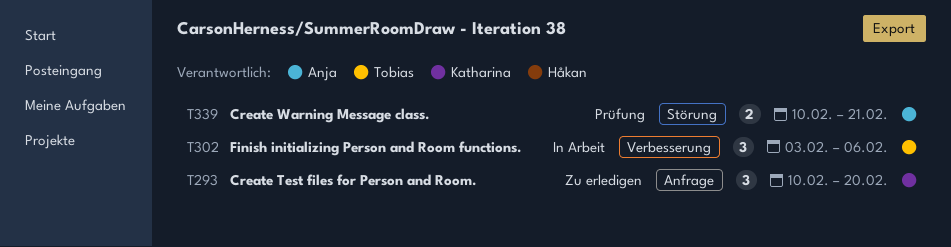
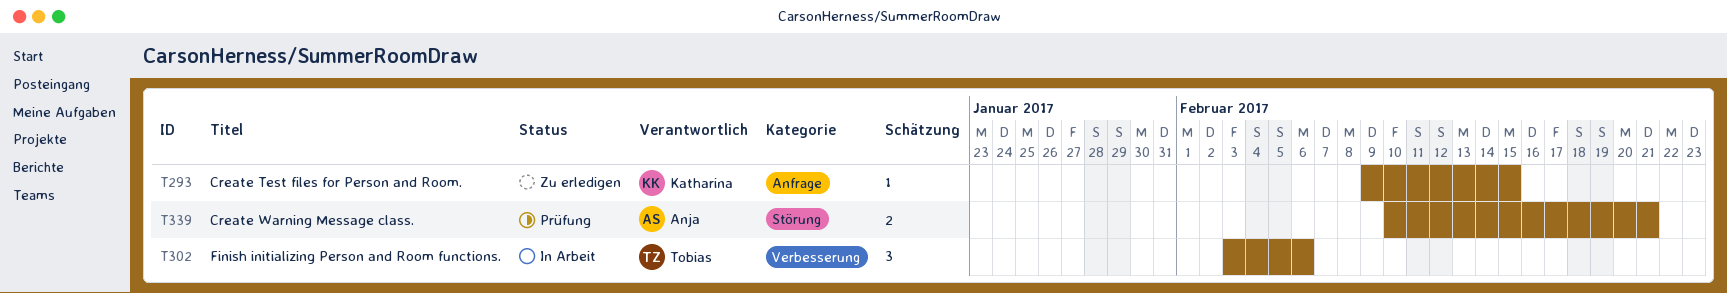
T293, estimate: 3 -> 1
T293, start: Feb 10 -> Feb 9
T293, due: Feb 20 -> Feb 15

